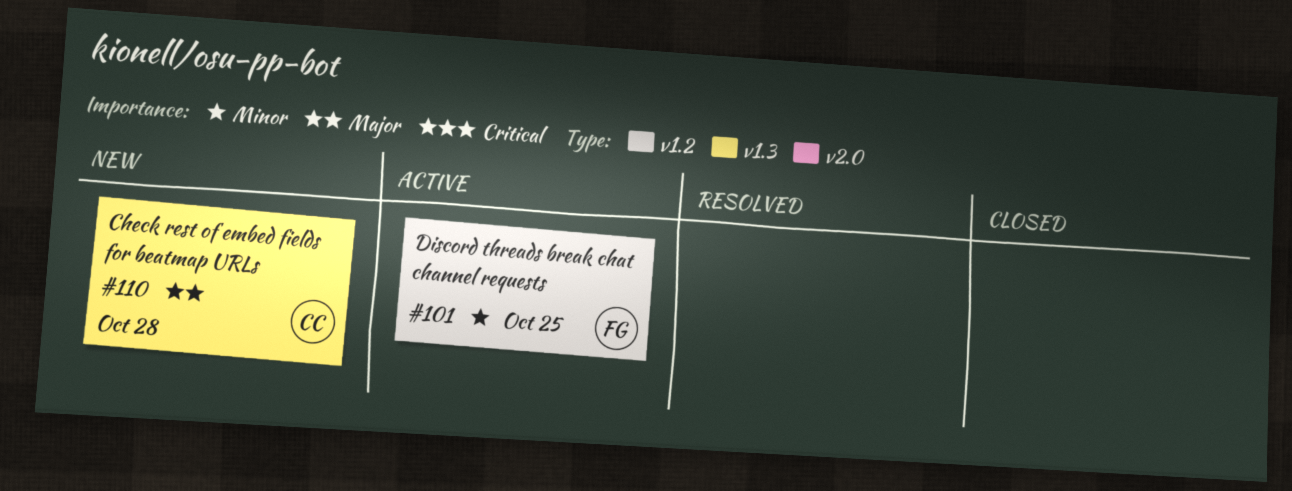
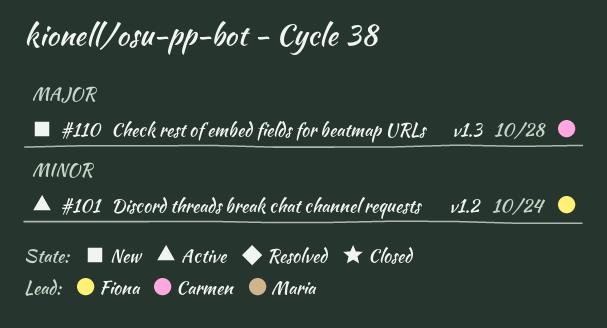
#101, due: Oct 25 -> Oct 24

